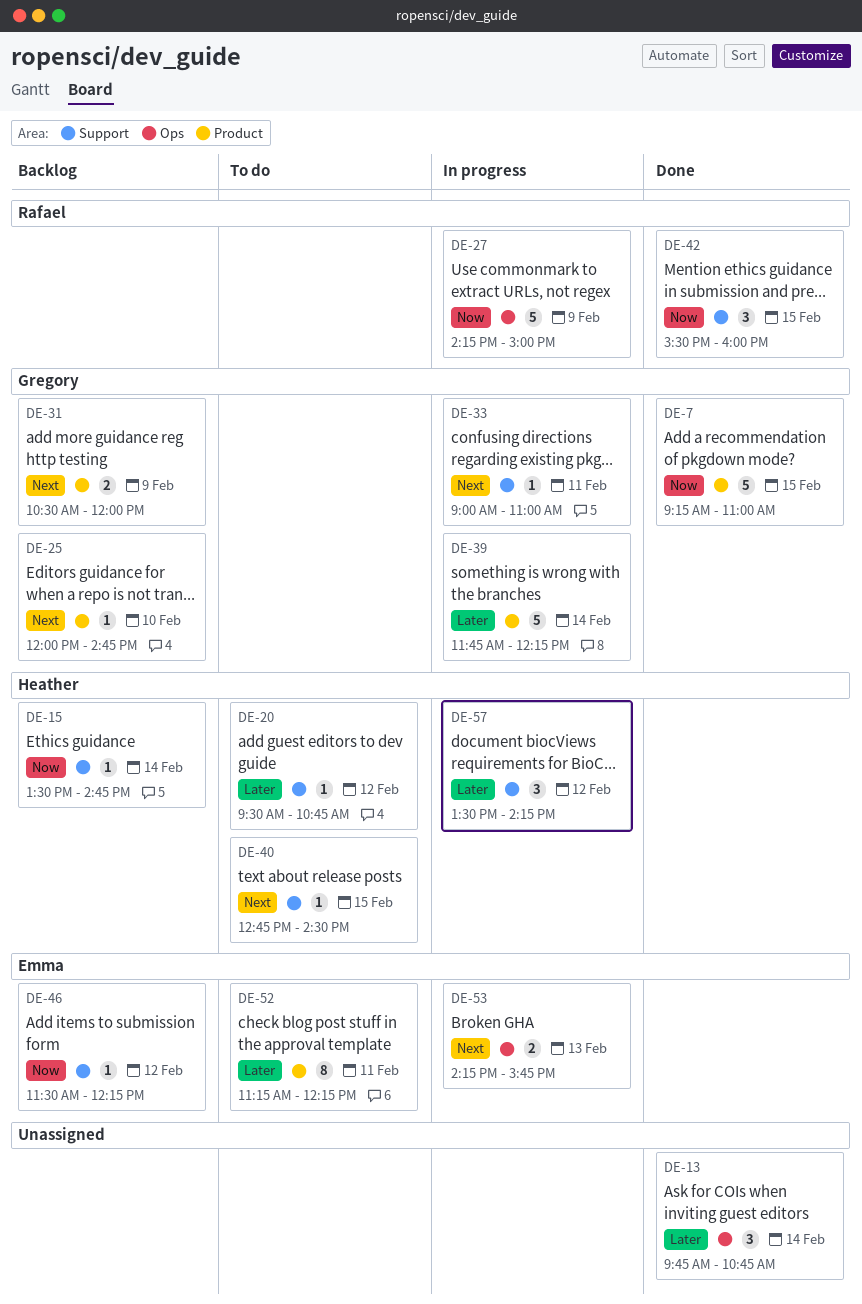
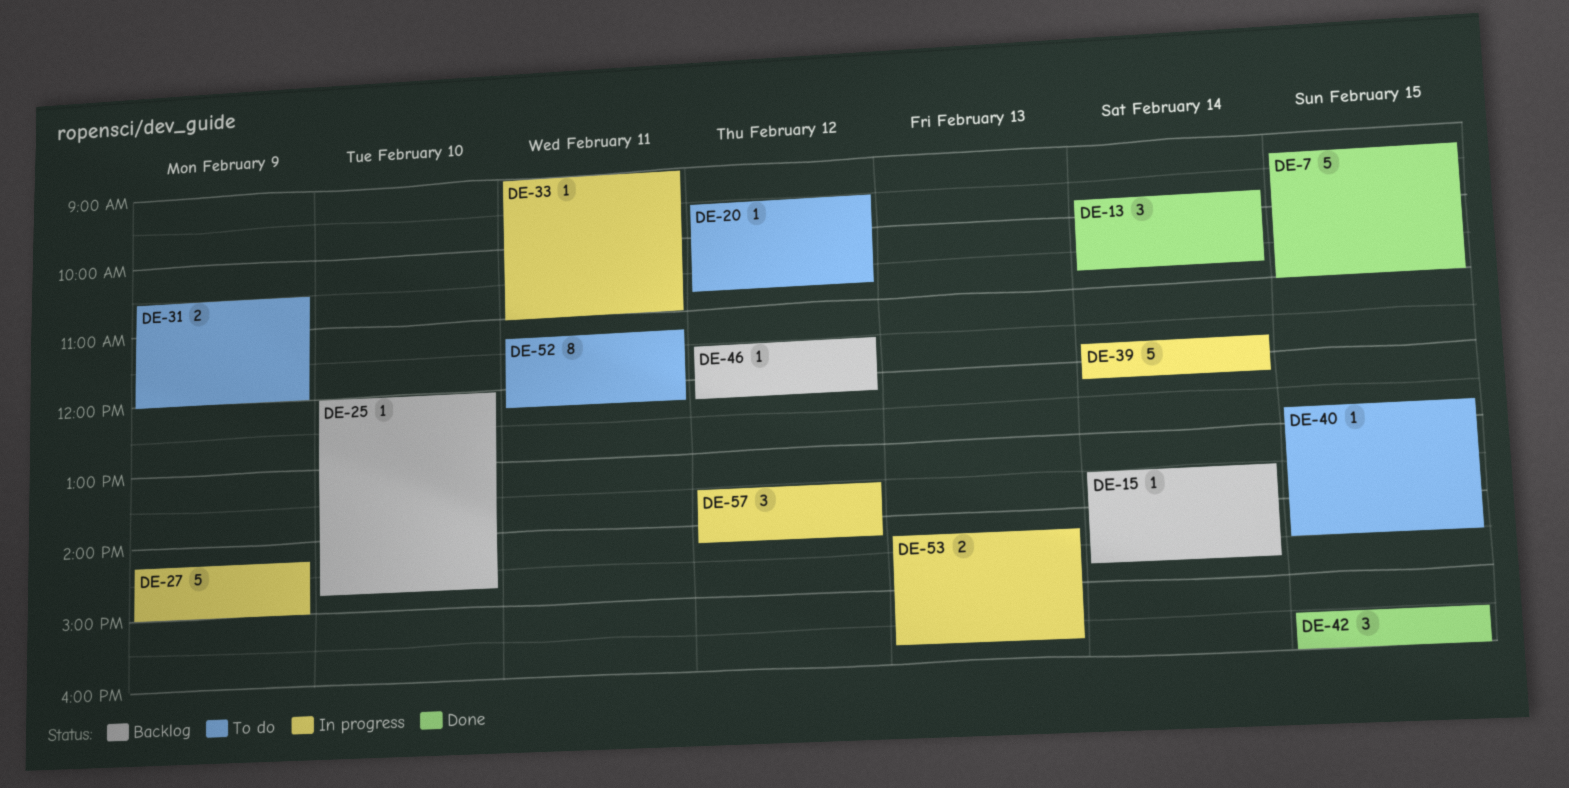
DE-31, status: Backlog -> To do

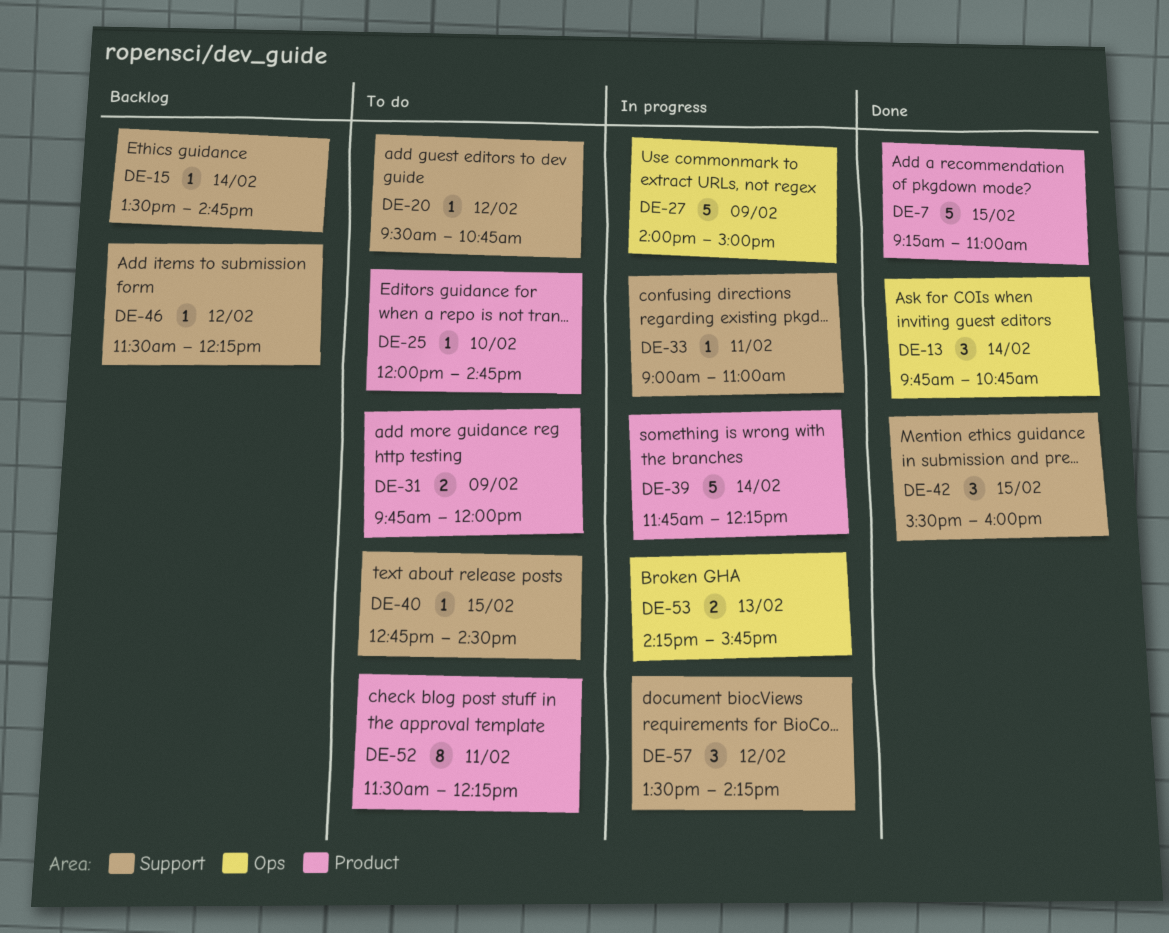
DE-25, status: Backlog -> To do
DE-27, begins: 14:15 -> 14:00
DE-31, begins: 10:30 -> 09:45
DE-52, begins: 11:15 -> 11:30

